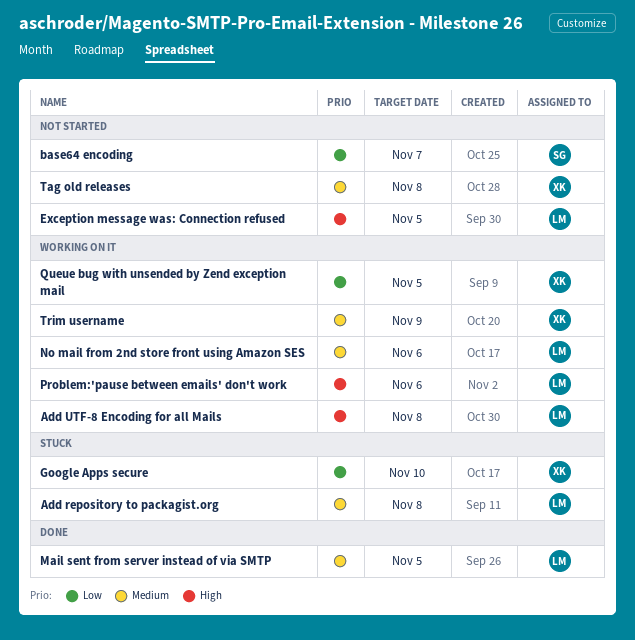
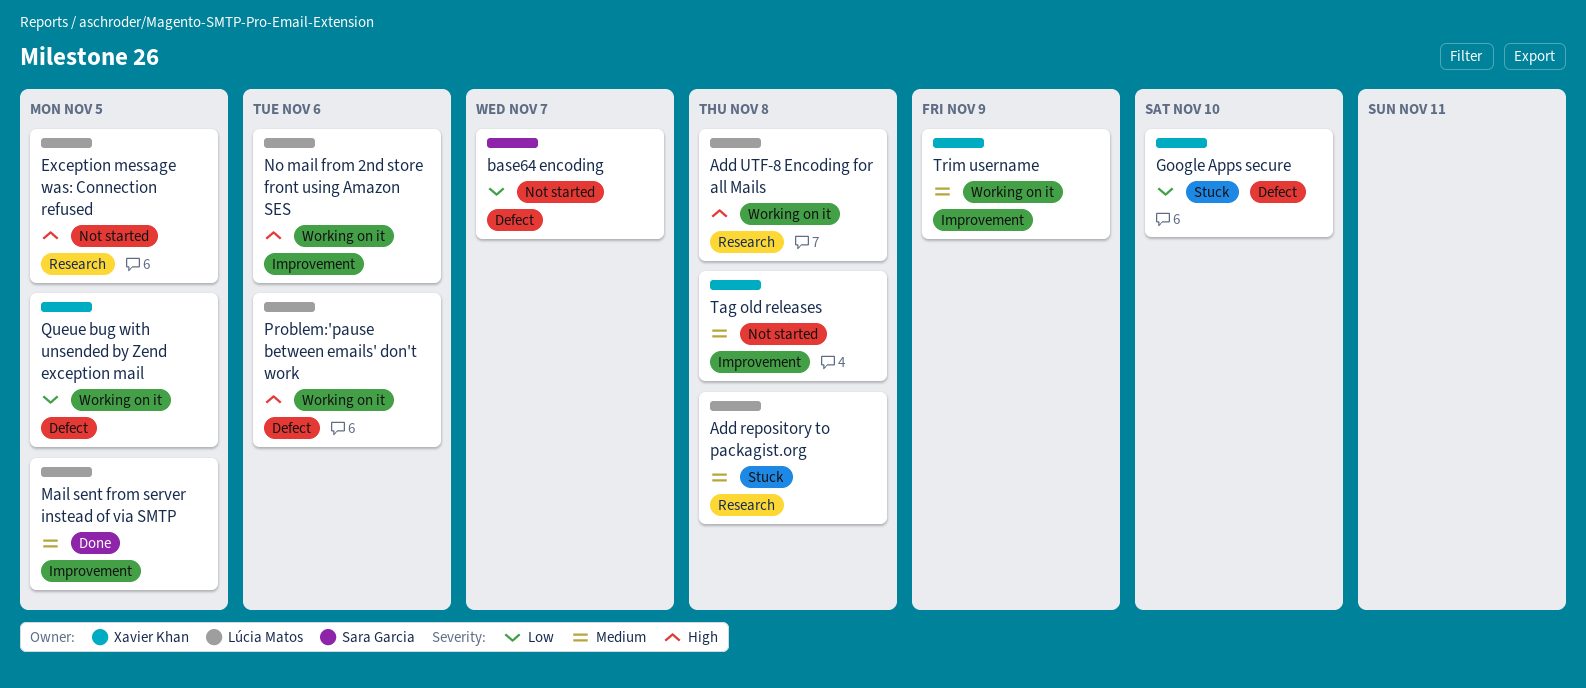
No mail from 2nd store front using Amazon SES, priority: Medium -> High

